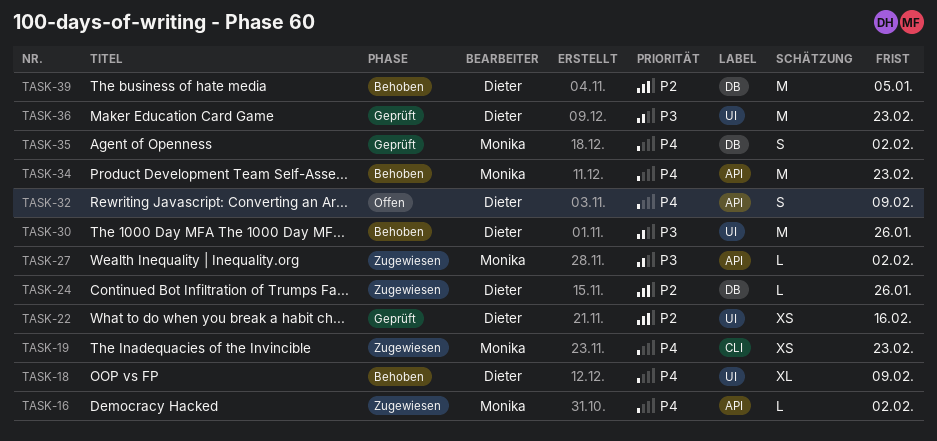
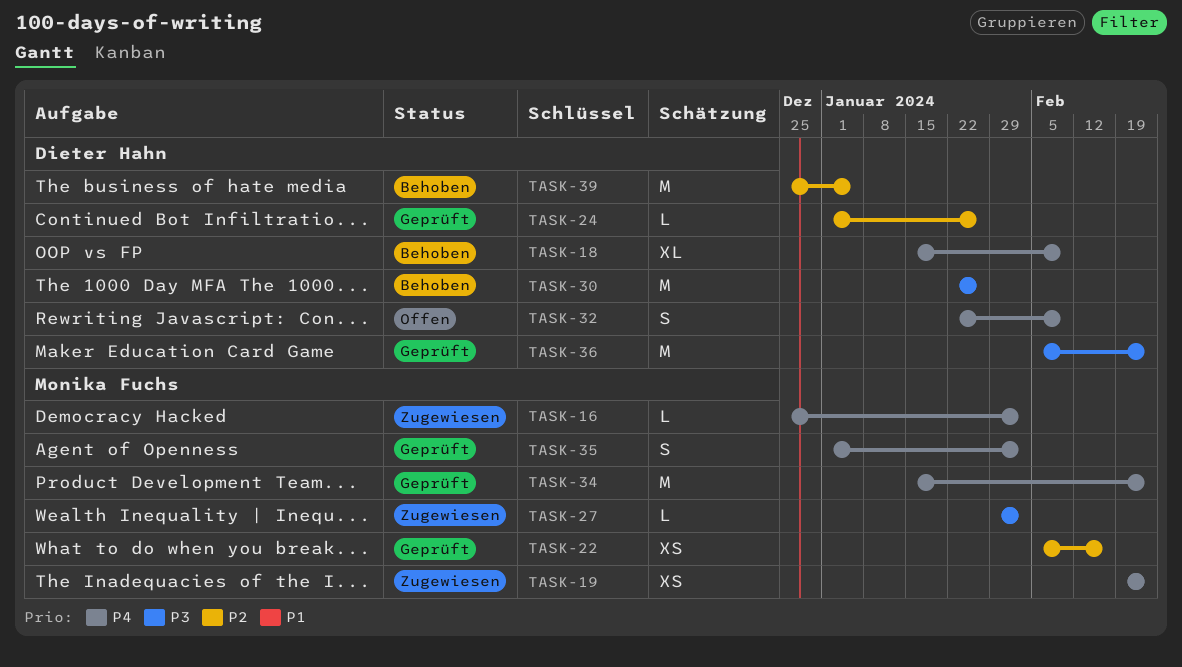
TASK-22, owner: Dieter Hahn -> Monika Fuchs
TASK-24, status: Zugewiesen -> Geprüft
TASK-34, status: Behoben -> Geprüft

